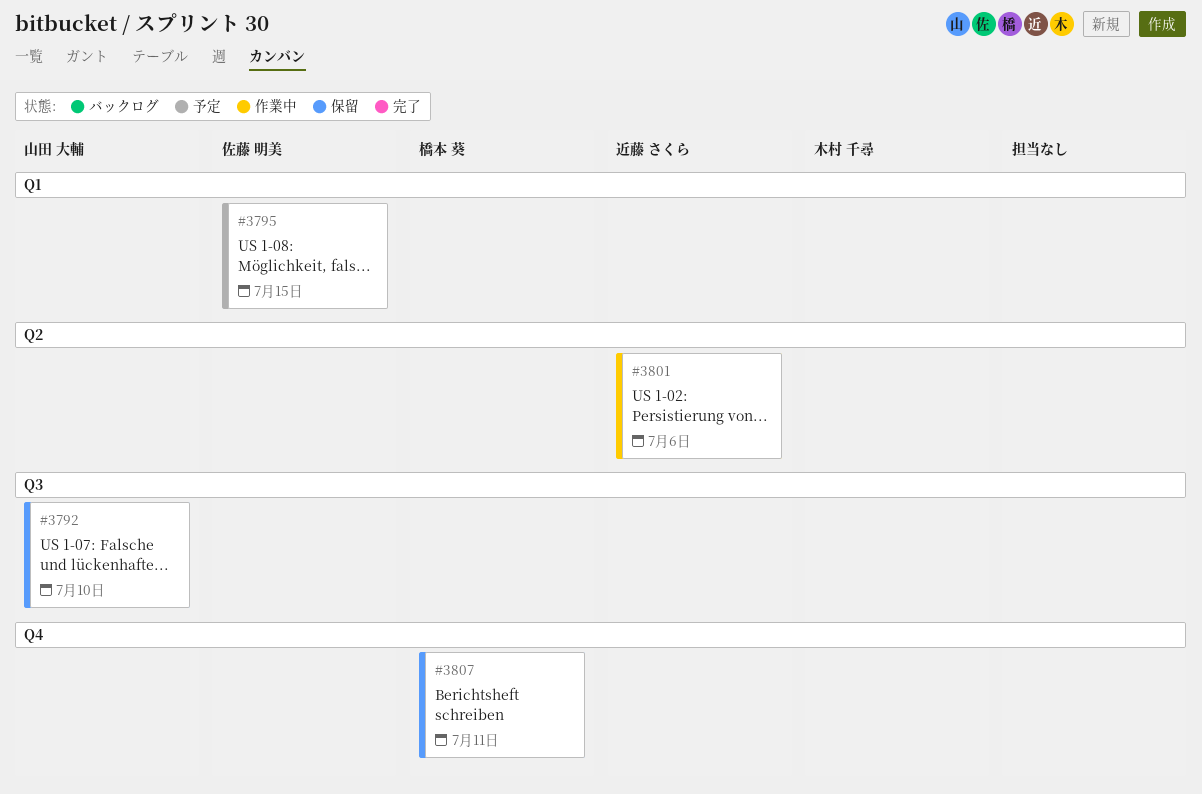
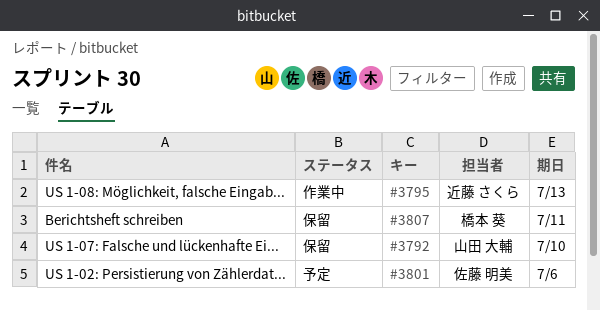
#3795, status: 予定 -> 作業中
#3795, owner: 佐藤 明美 -> 近藤 さくら
#3795, due: Jul 15 -> Jul 13
#3801, status: 作業中 -> 予定
#3801, owner: 近藤 さくら -> 佐藤 明美

